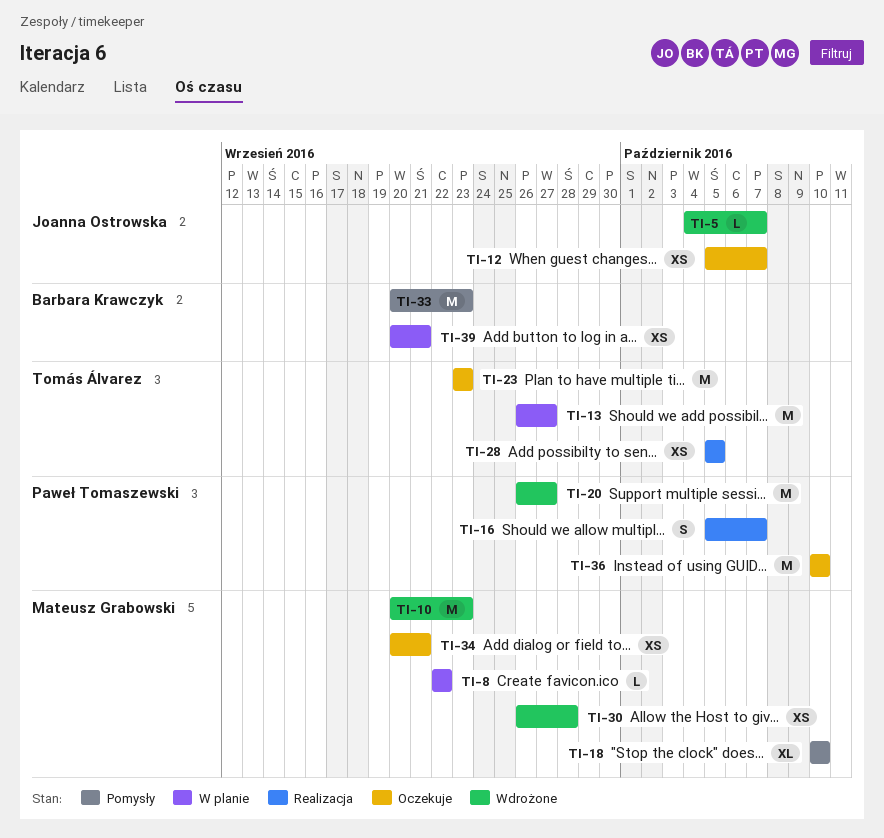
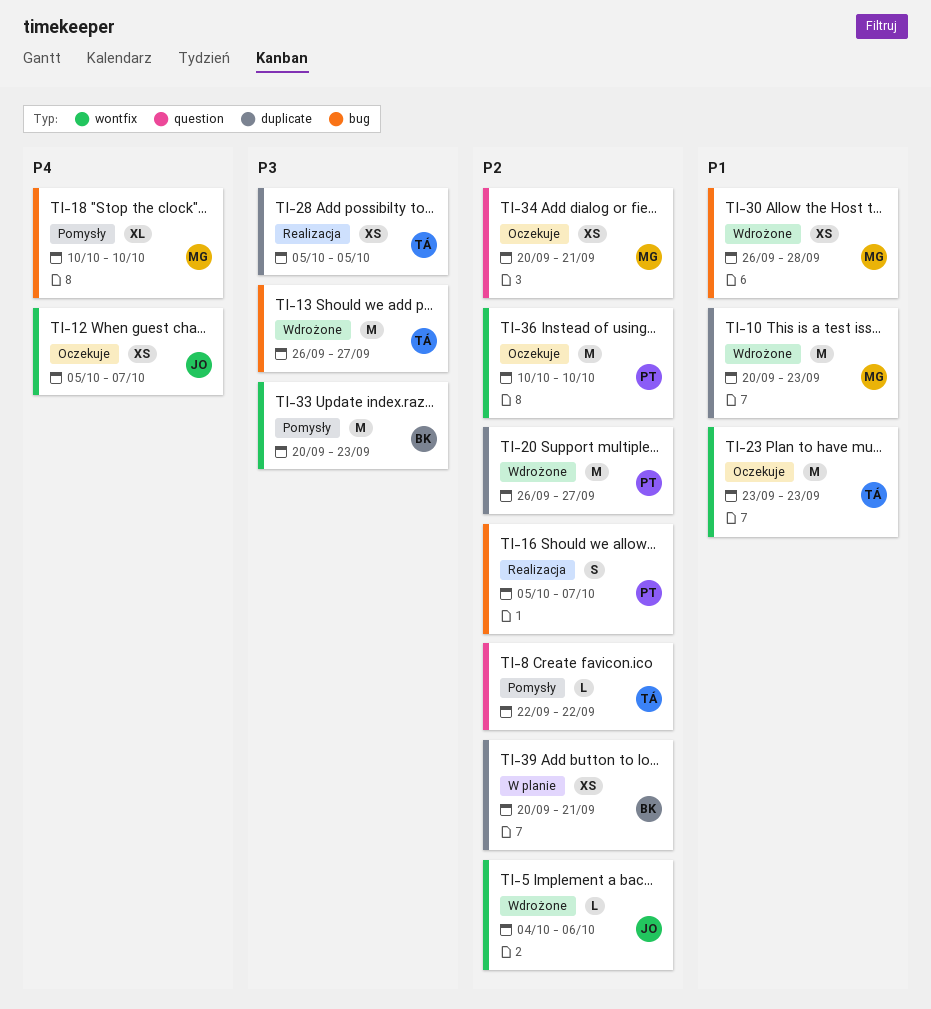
TI-5, due: Oct 7 -> Oct 6
TI-8, status: W planie -> Pomysły
TI-8, owner: Mateusz Grabowski -> Tomás Álvarez
TI-13, status: W planie -> Wdrożone

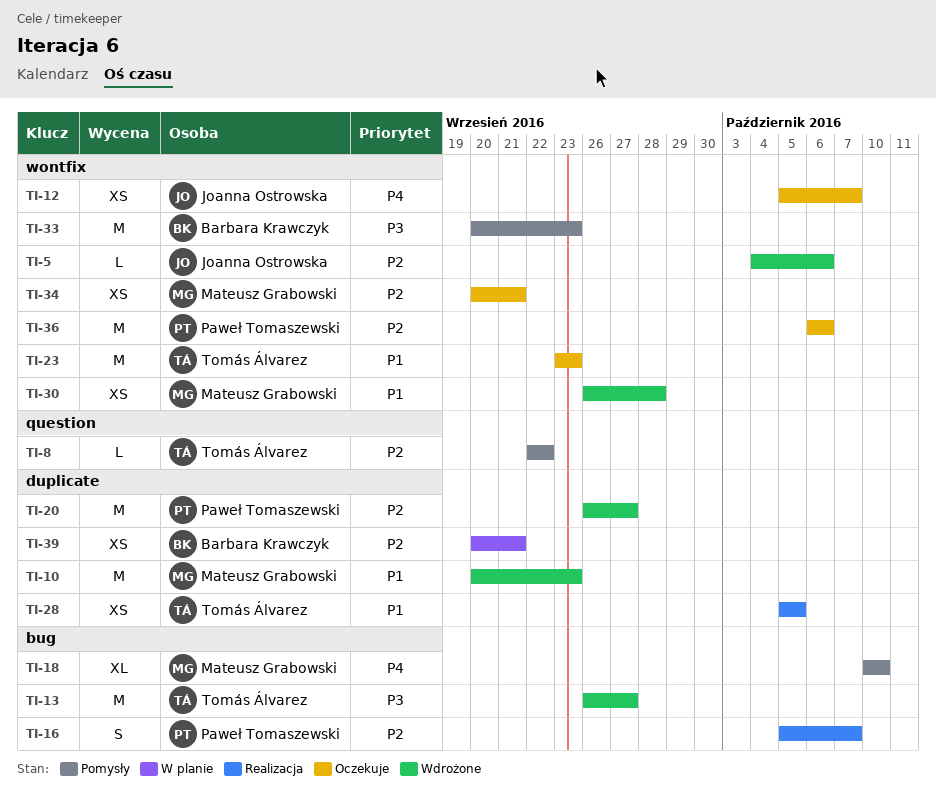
TI-28, priority: P3 -> P1
TI-30, label: bug -> wontfix
TI-34, label: question -> wontfix
TI-36, start: Oct 10 -> Oct 6
TI-36, due: Oct 10 -> Oct 6

